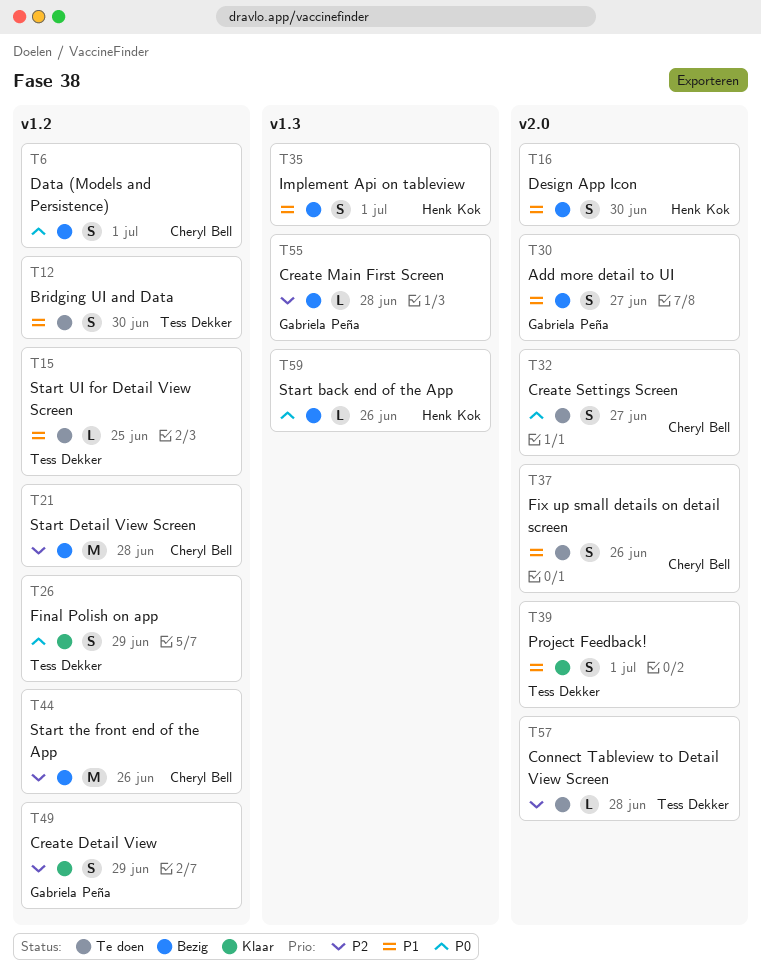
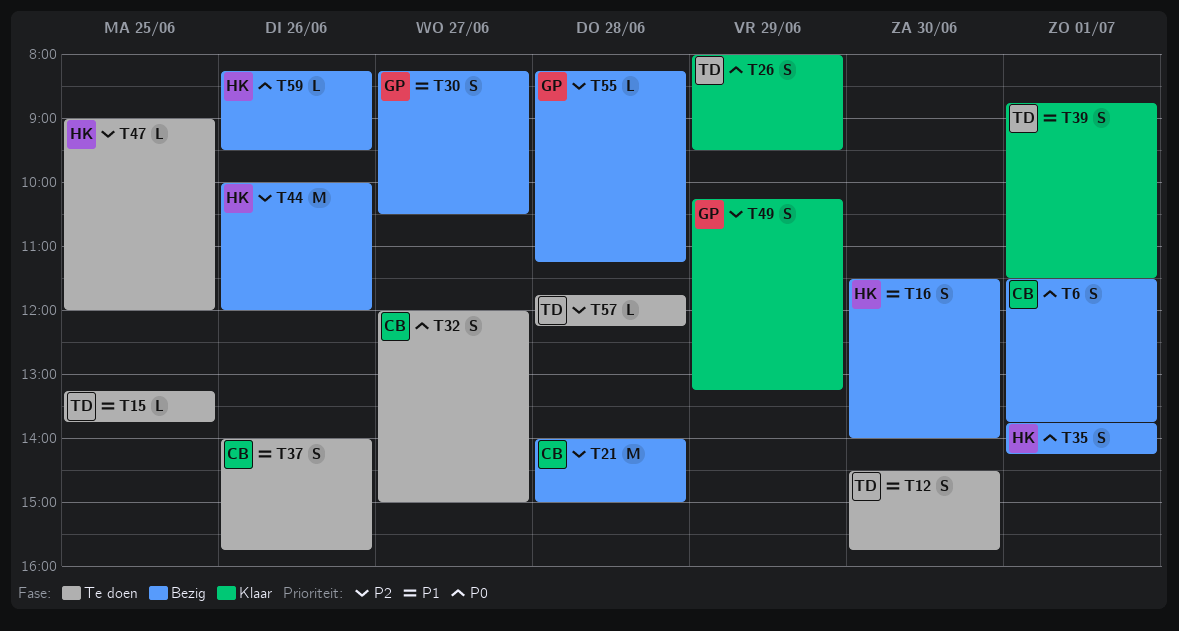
T35, priority: P1 -> P0
T44, owner: Cheryl Bell -> Henk Kok
T47: none -> present

